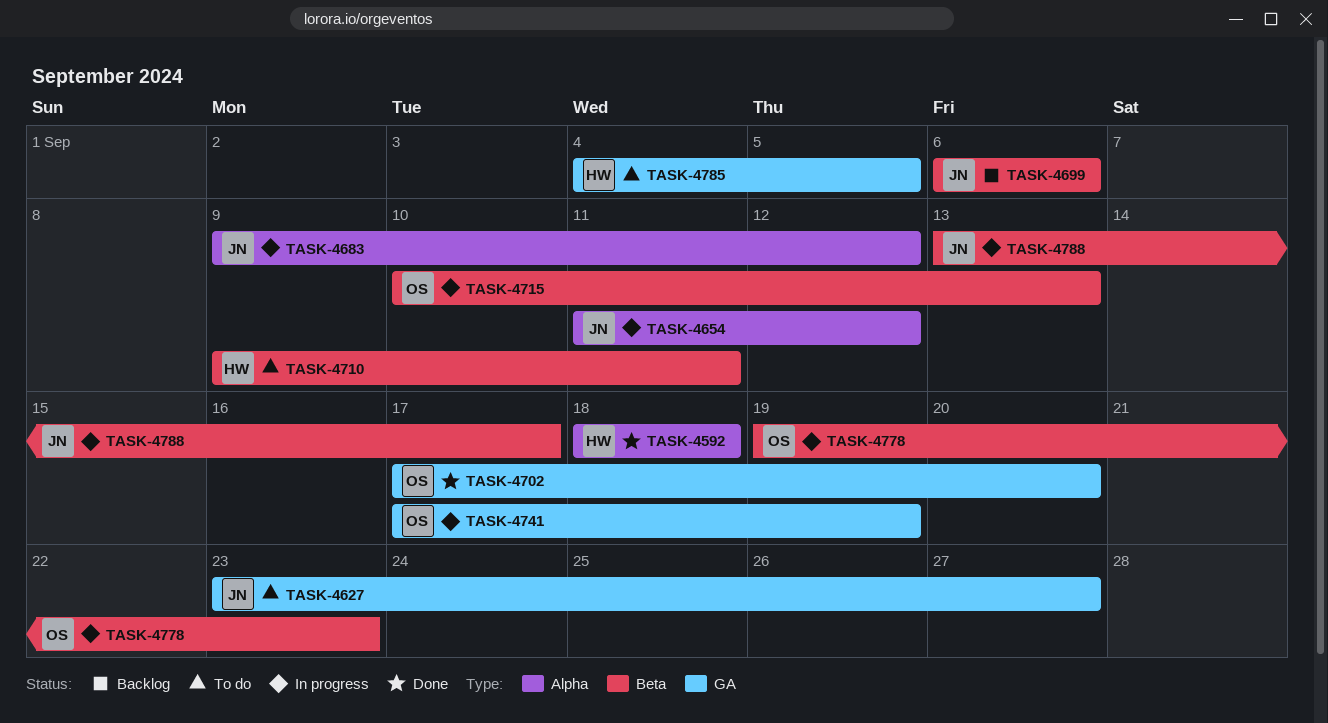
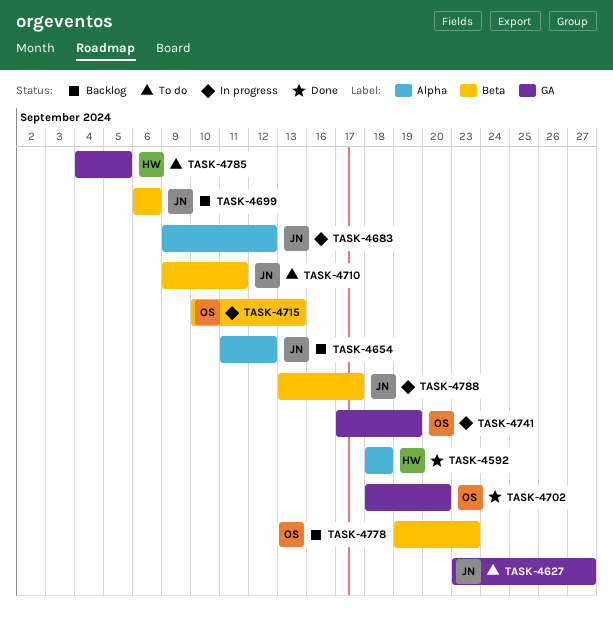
TASK-4654, status: In progress -> Backlog
TASK-4702, start: Sep 17 -> Sep 18
TASK-4710, owner: HW -> JN
TASK-4778, status: In progress -> Backlog

